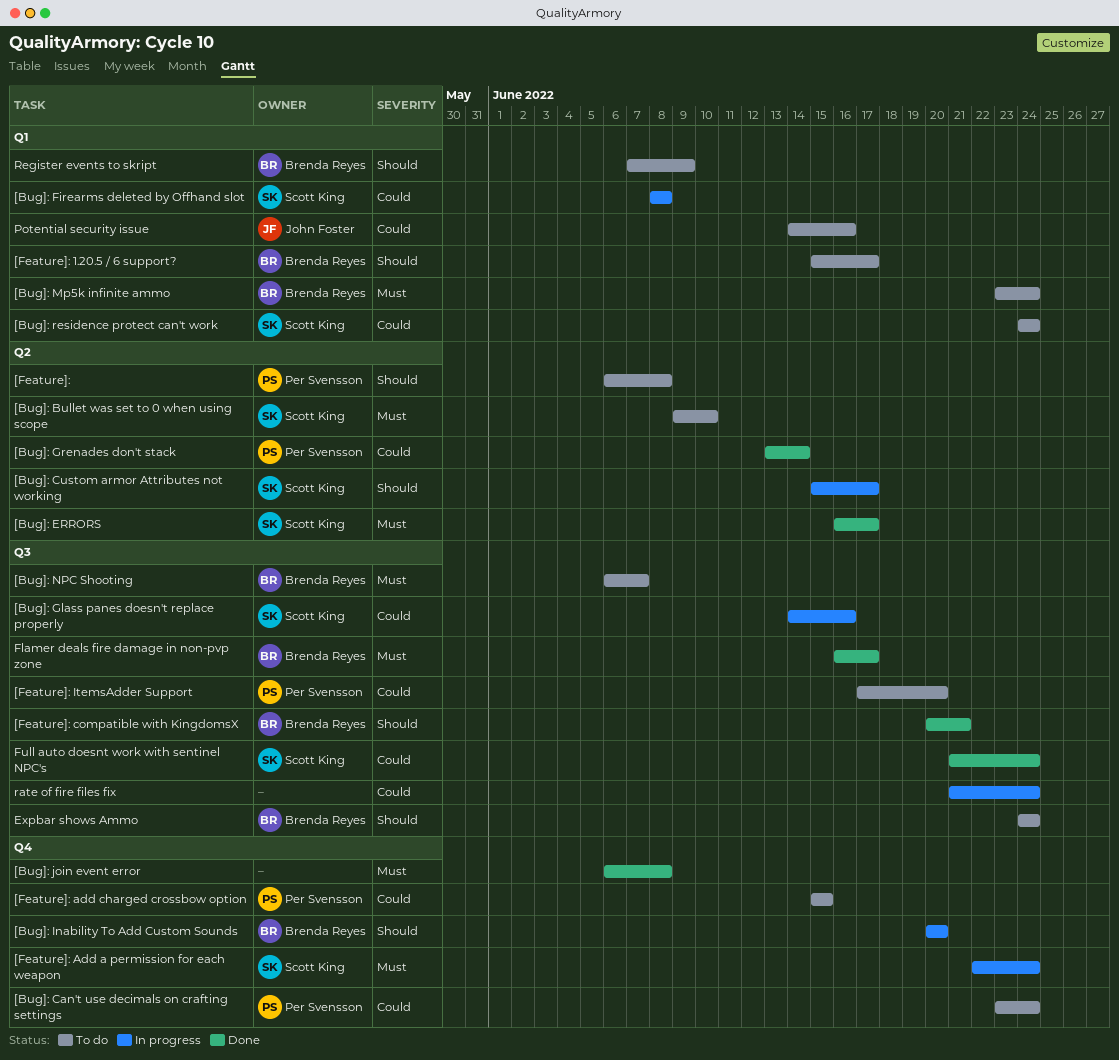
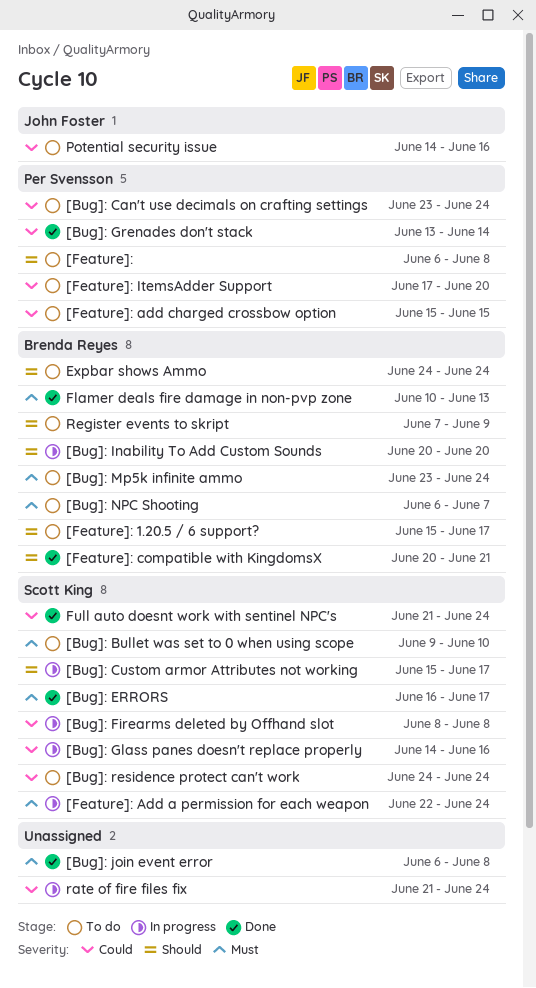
Flamer deals fire damage in non-pvp zone, start: Jun 16 -> Jun 10
Flamer deals fire damage in non-pvp zone, due: Jun 17 -> Jun 13

